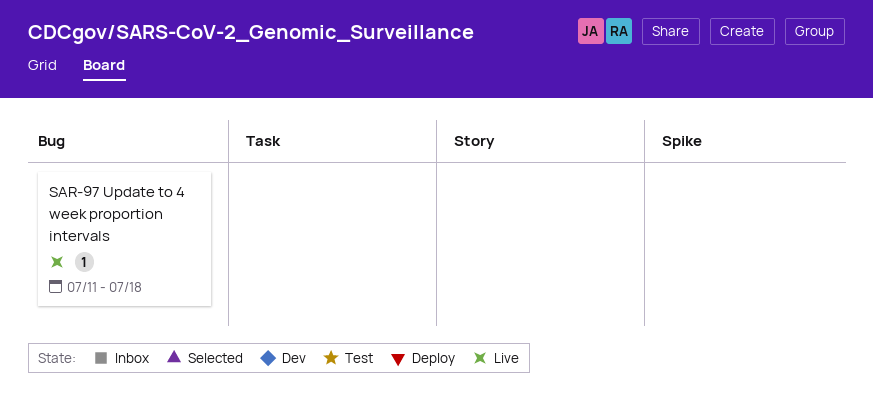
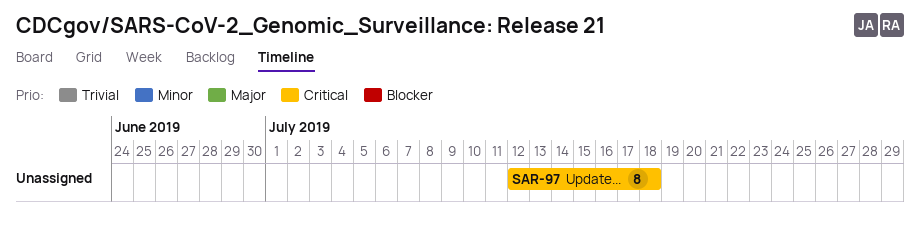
SAR-97, estimate: 1 -> 8
SAR-97, start: Jul 11 -> Jul 12

